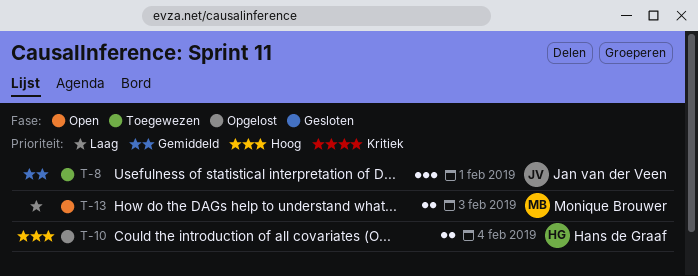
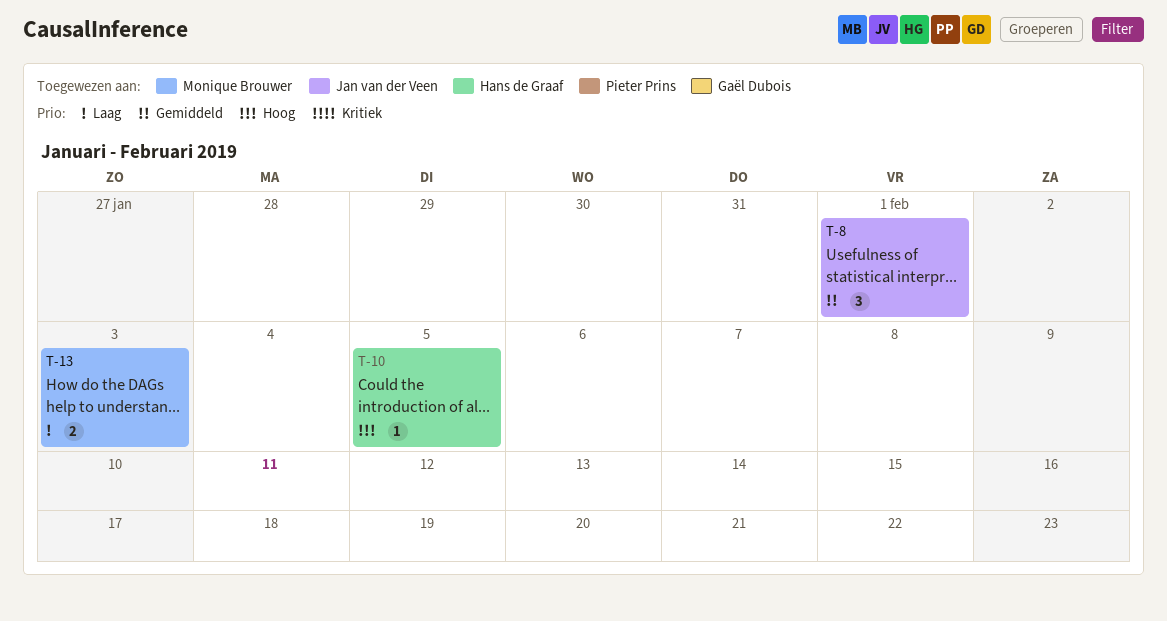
T-10, estimate: 2 -> 1
T-10, due: Feb 4 -> Feb 5

